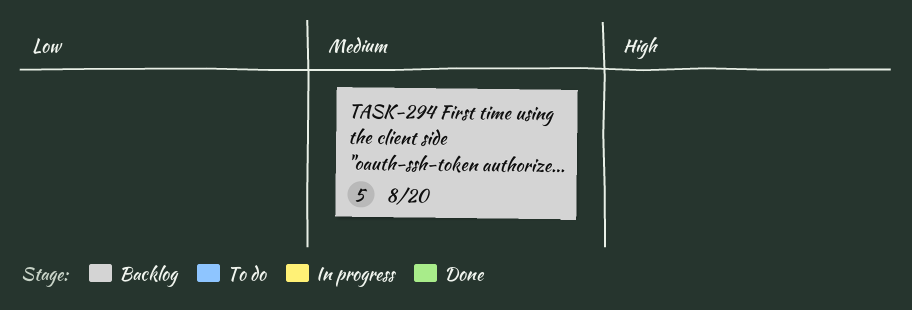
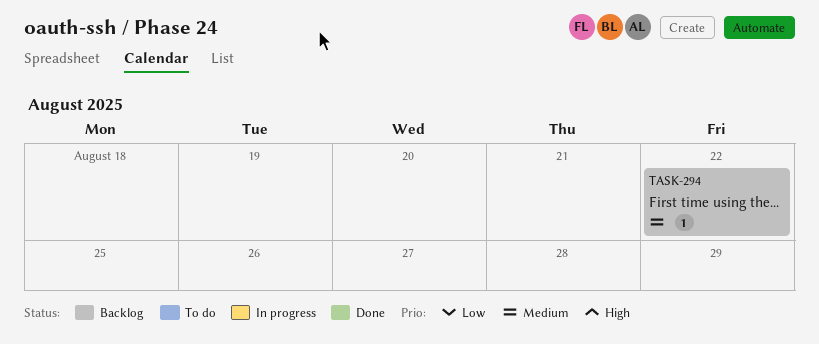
TASK-294, estimate: 5 -> 1
TASK-294, due: Aug 20 -> Aug 22

